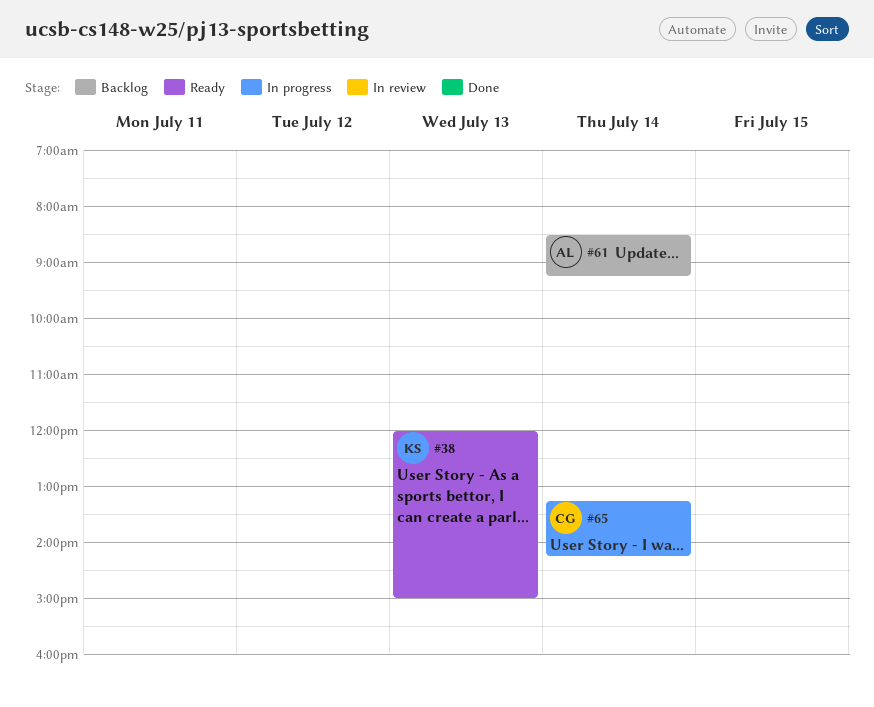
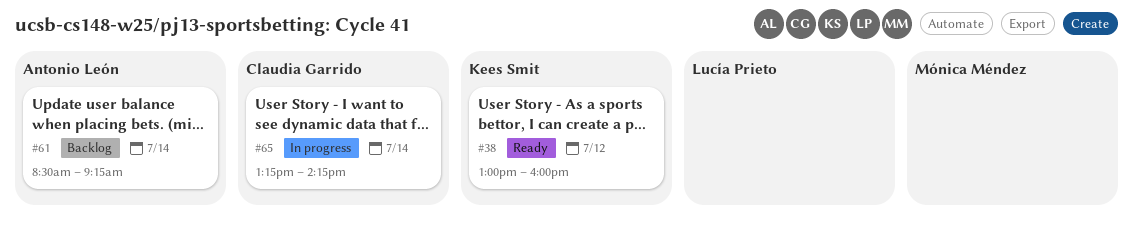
#38, day: Jul 13 -> Jul 12
#38, begins: 12:00 -> 13:00
#38, ends: 15:00 -> 16:00

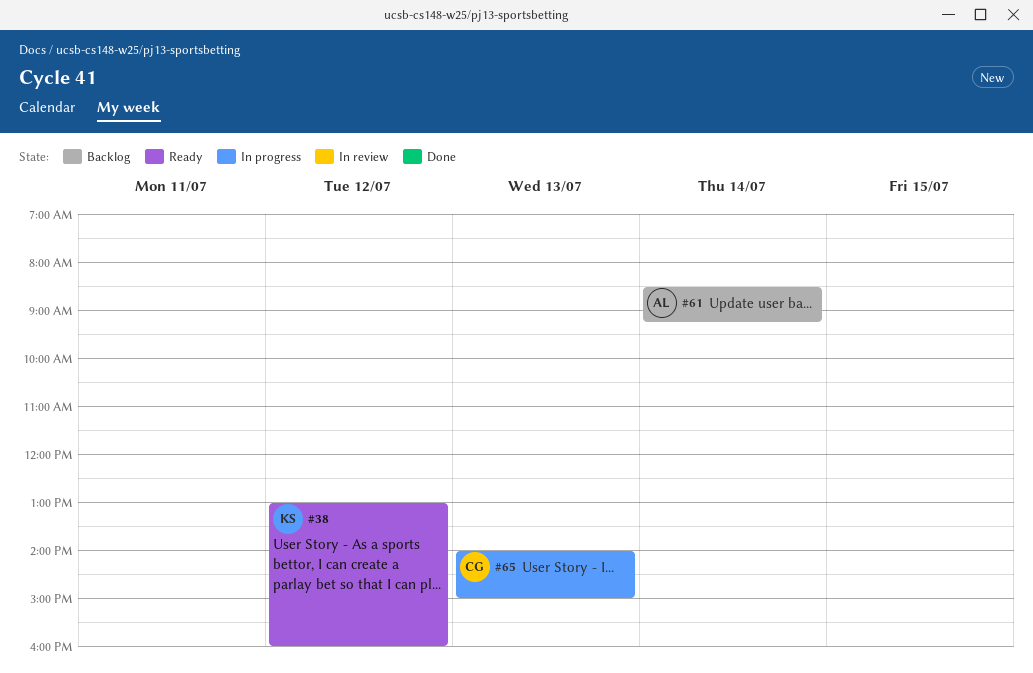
#65, day: Jul 14 -> Jul 13
#65, begins: 13:15 -> 14:00
#65, ends: 14:15 -> 15:00

